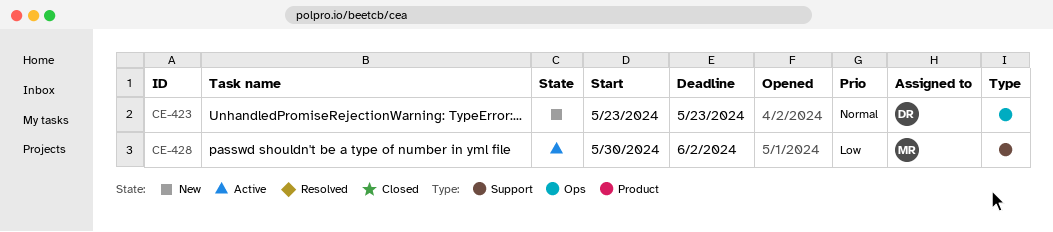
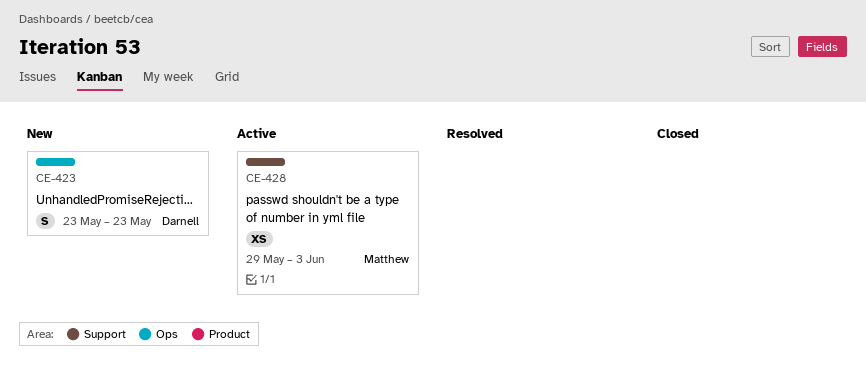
CE-428, start: May 30 -> May 29
CE-428, due: Jun 2 -> Jun 3

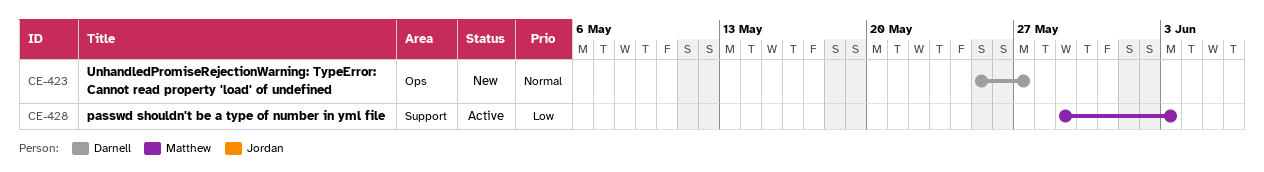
CE-423, start: May 23 -> May 25
CE-423, due: May 23 -> May 27

